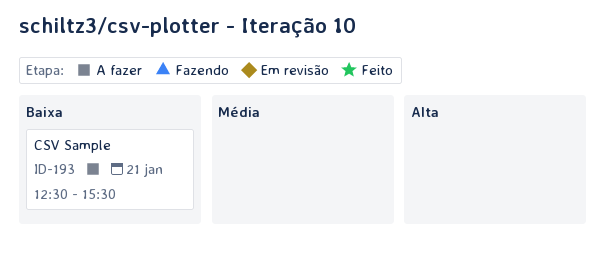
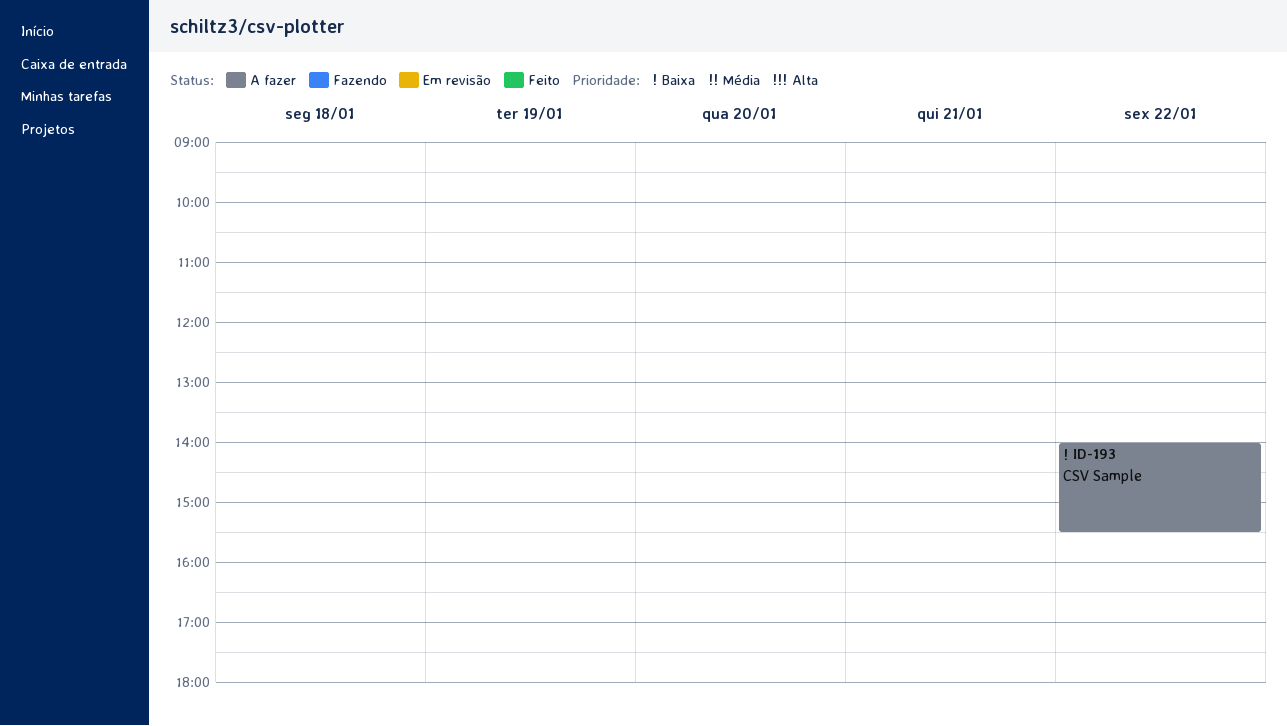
ID-193, day: Jan 21 -> Jan 22
ID-193, begins: 12:30 -> 14:00

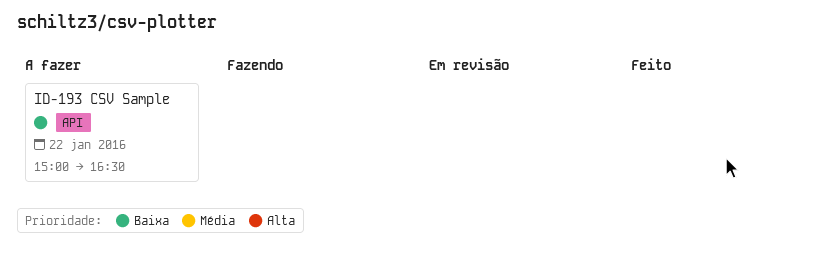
ID-193, begins: 14:00 -> 15:00
ID-193, ends: 15:30 -> 16:30

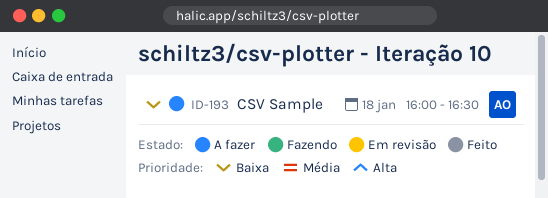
ID-193, day: Jan 22 -> Jan 18
ID-193, begins: 15:00 -> 16:00

